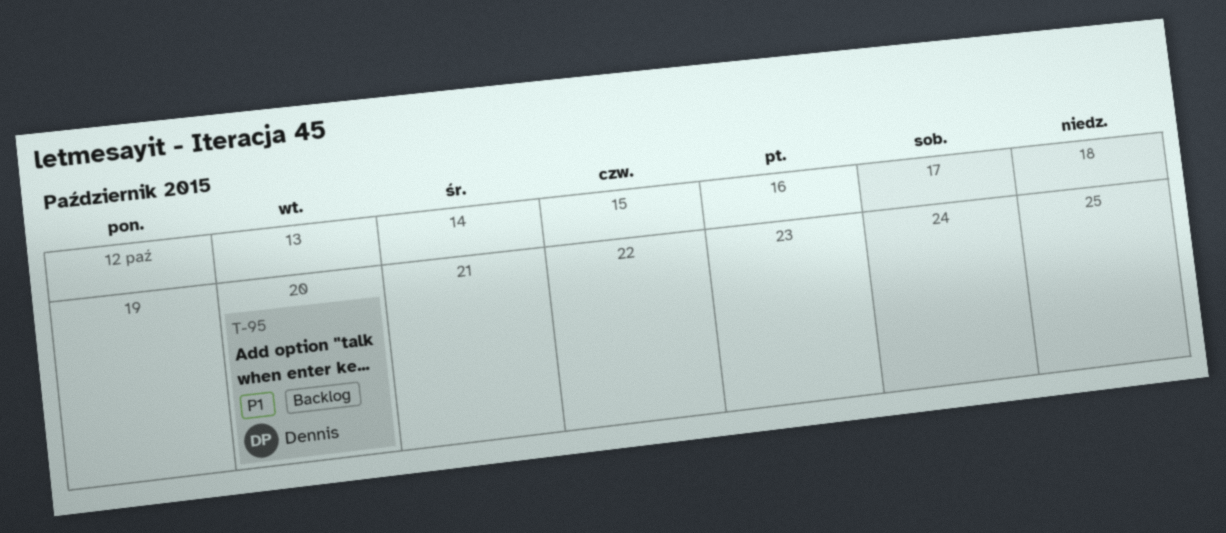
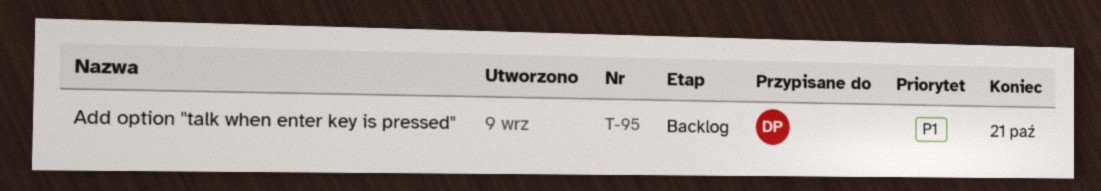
T-95, due: Oct 20 -> Oct 21

